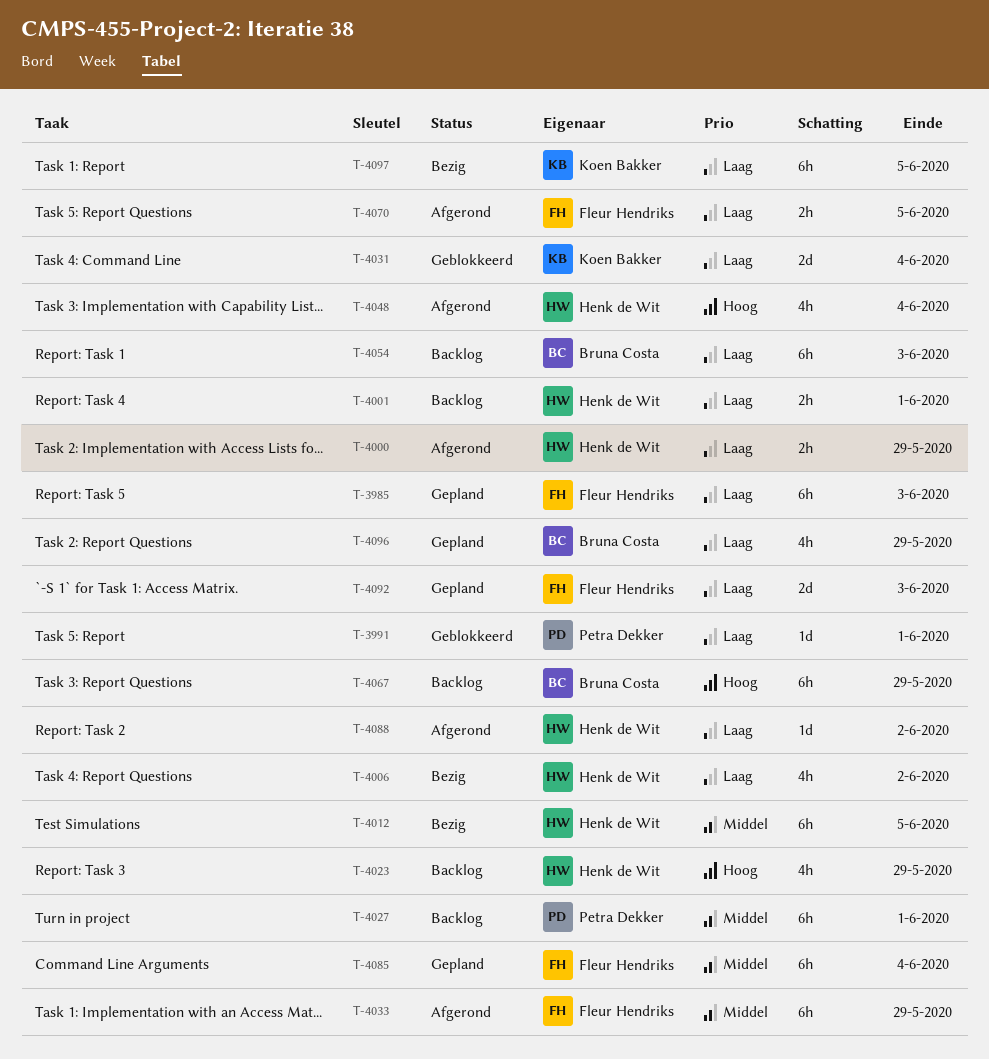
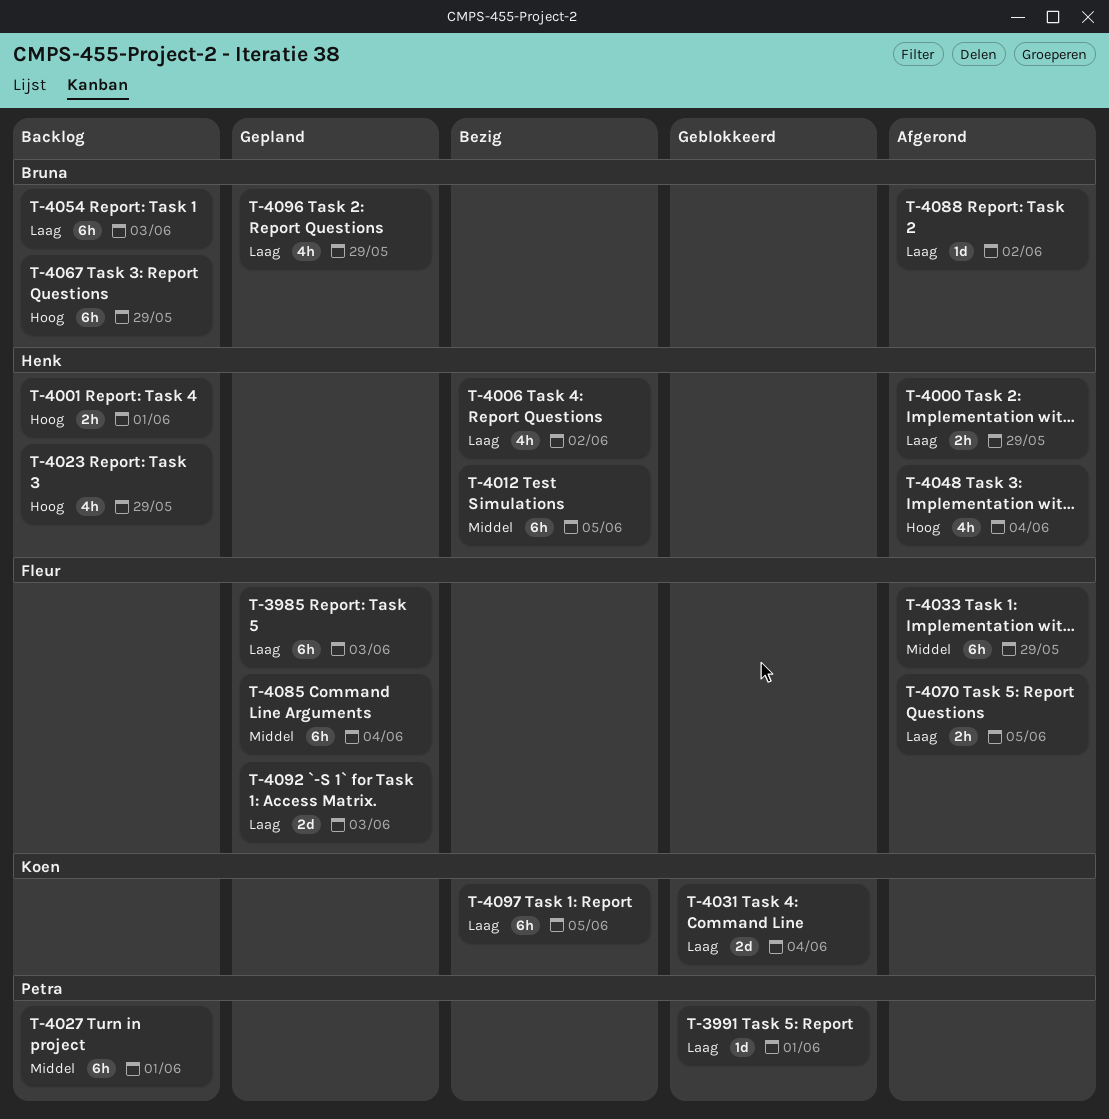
T-4001, priority: Laag -> Hoog
T-4088, owner: Henk de Wit -> Bruna Costa

